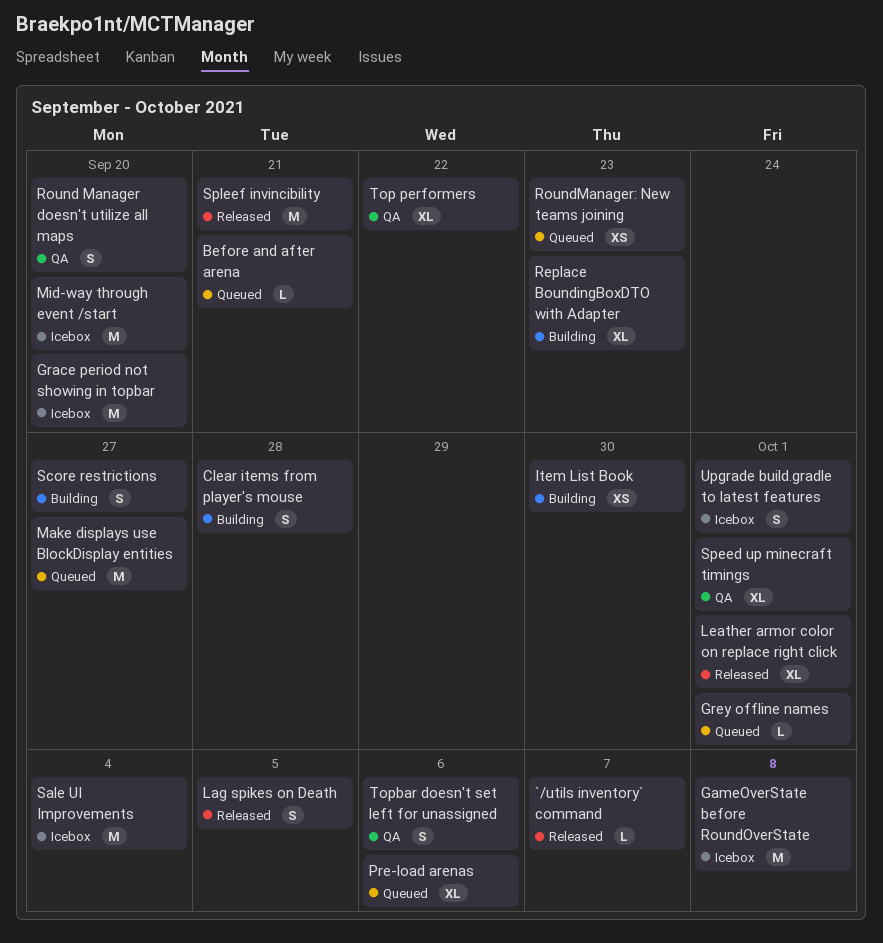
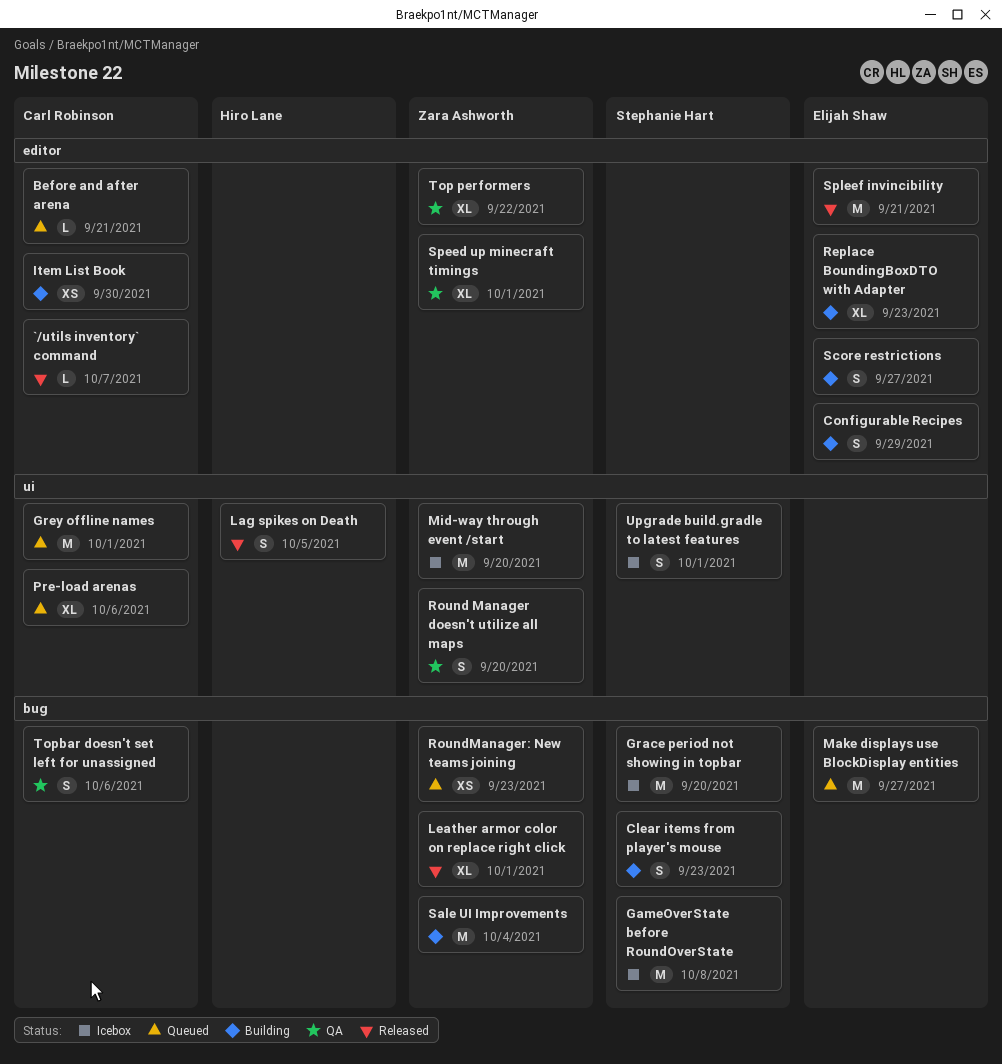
Clear items from player's mouse, due: Sep 28 -> Sep 23
Configurable Recipes: none -> present
Grey offline names, estimate: L -> M
Sale UI Improvements, status: Icebox -> Building

